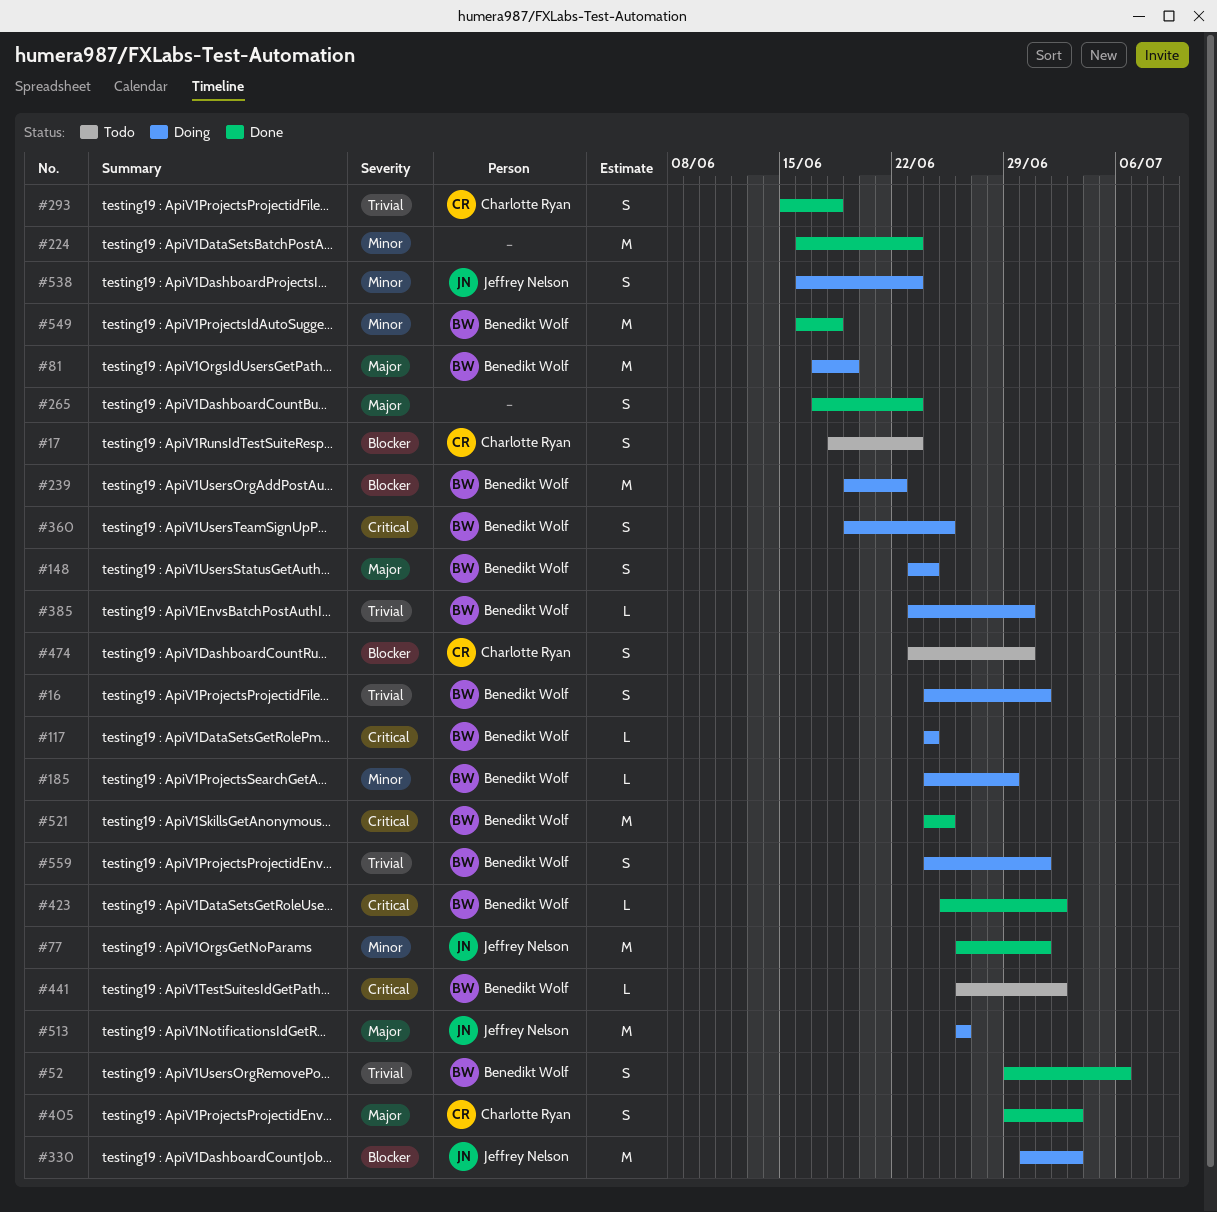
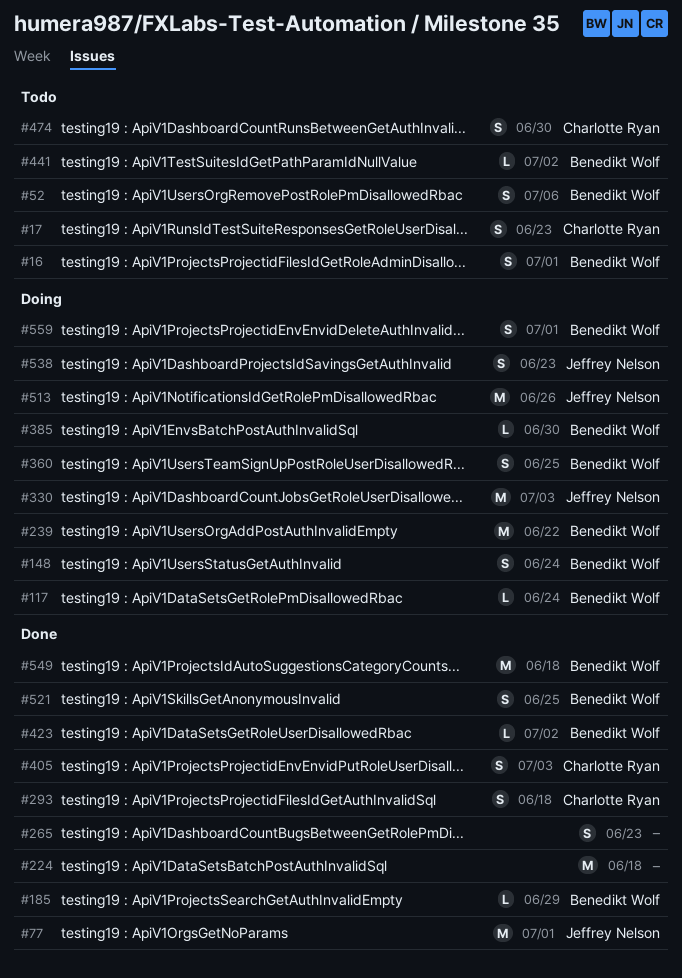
#16, status: Doing -> Todo
#52, status: Done -> Todo
#81: present -> none
#185, status: Doing -> Done
#224, due: Jun 23 -> Jun 18
#521, estimate: M -> S

